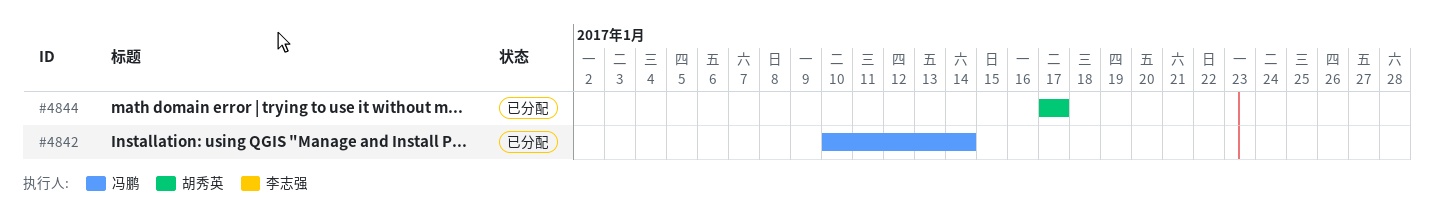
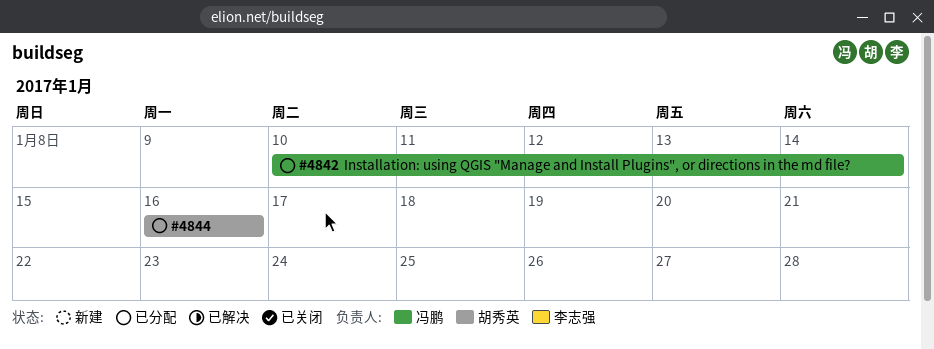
#4844, start: Jan 17 -> Jan 16
#4844, due: Jan 17 -> Jan 16

